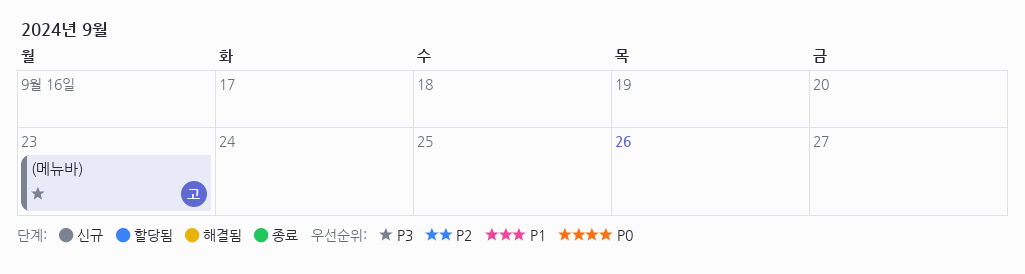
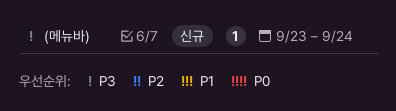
(메뉴바), due: Sep 23 -> Sep 24

